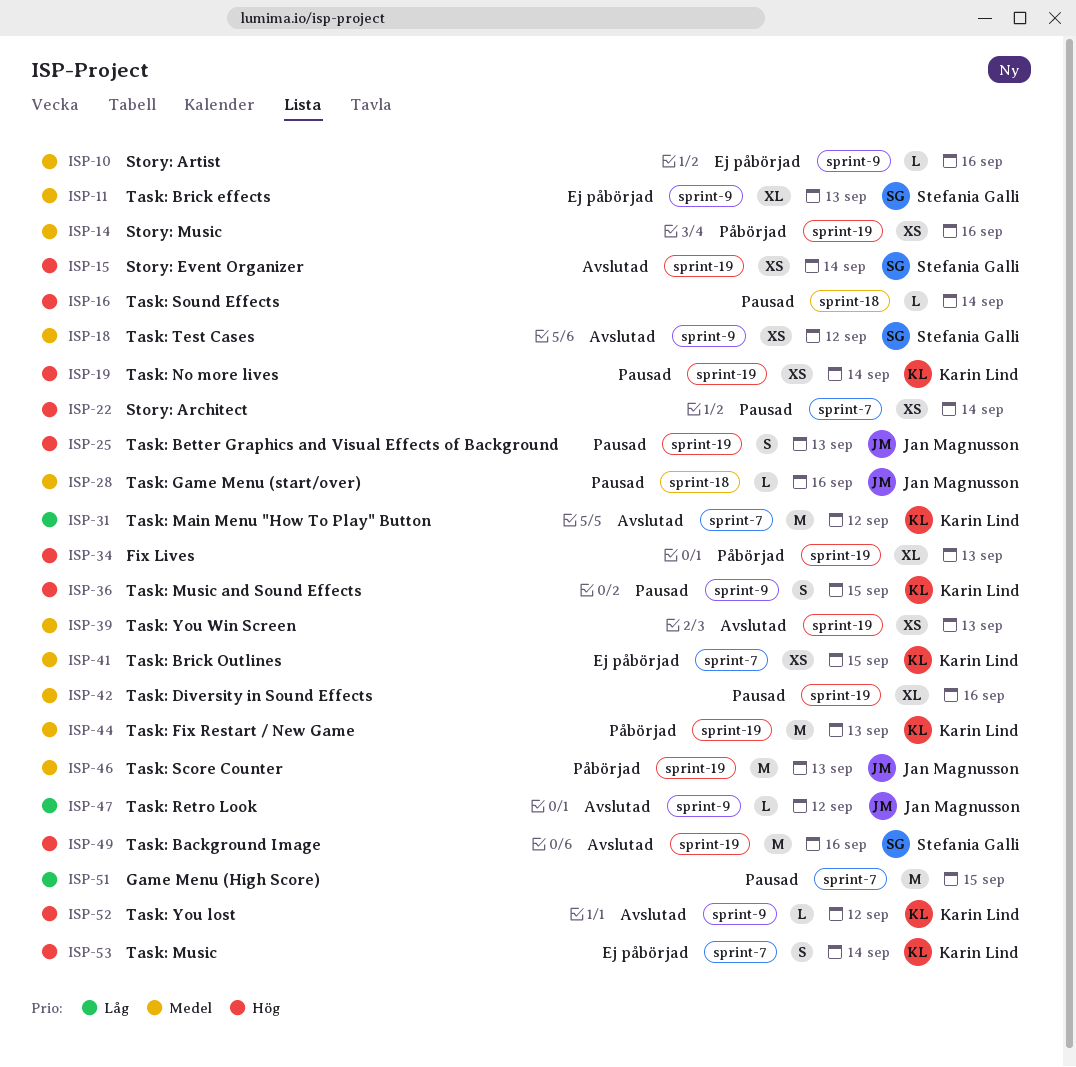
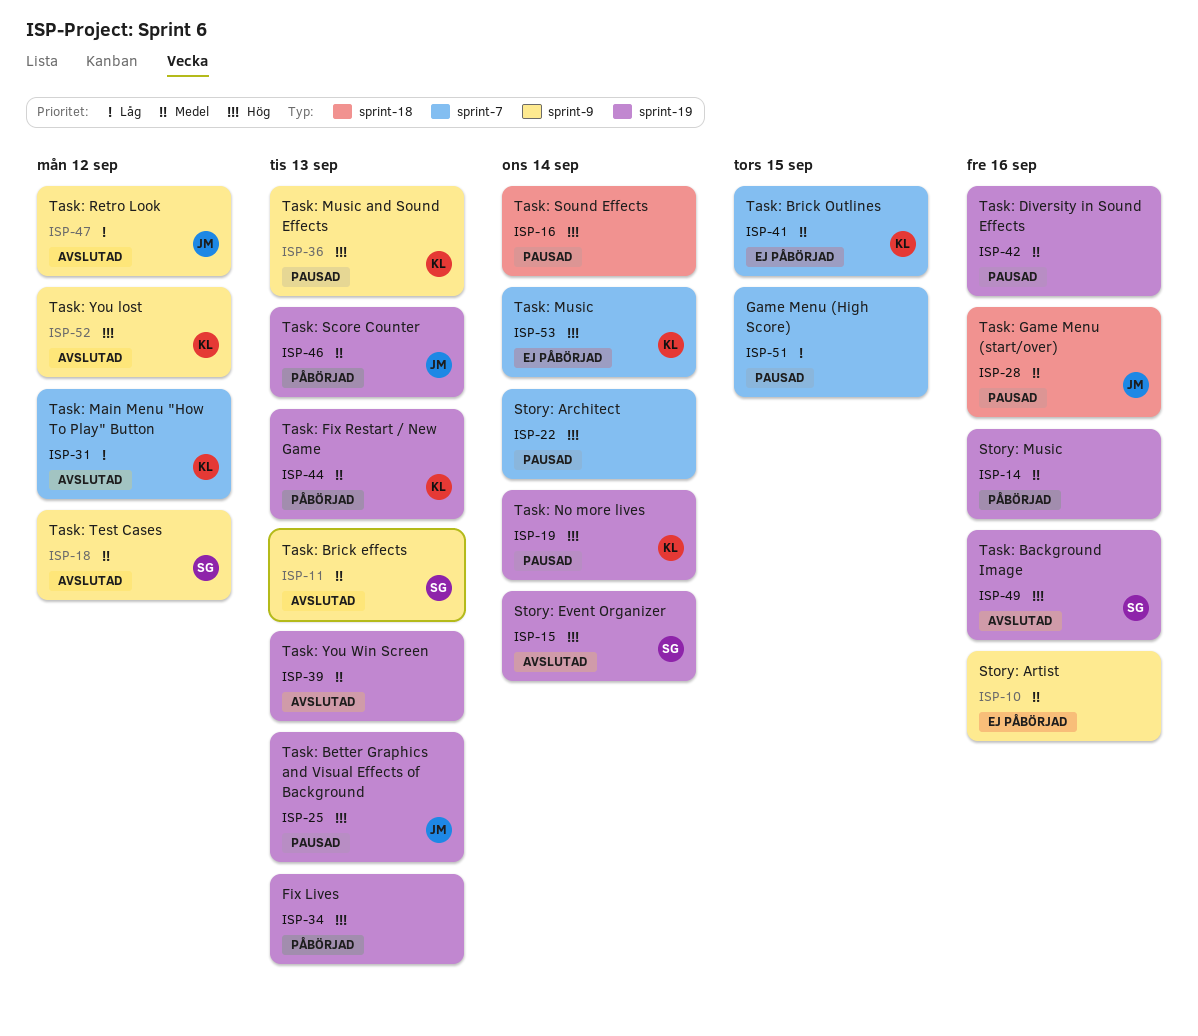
ISP-11, status: Ej påbörjad -> Avslutad
ISP-36, due: Sep 15 -> Sep 13

